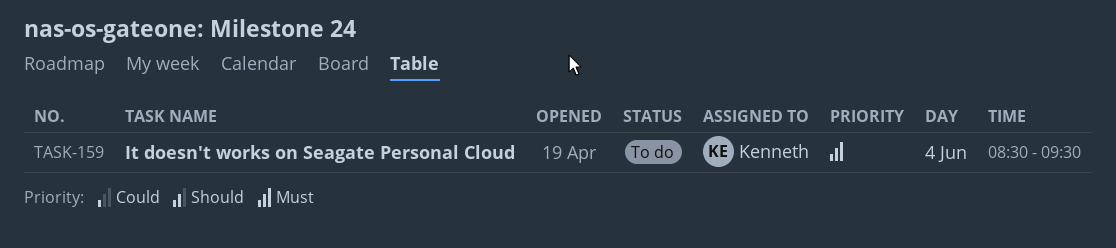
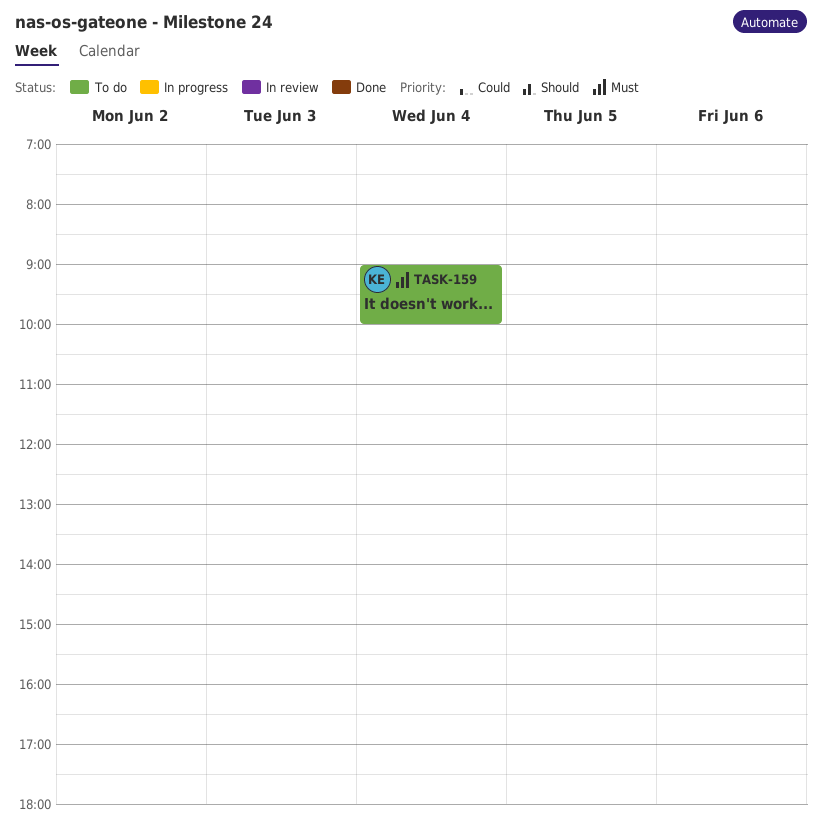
TASK-159, begins: 08:30 -> 09:00
TASK-159, ends: 09:30 -> 10:00

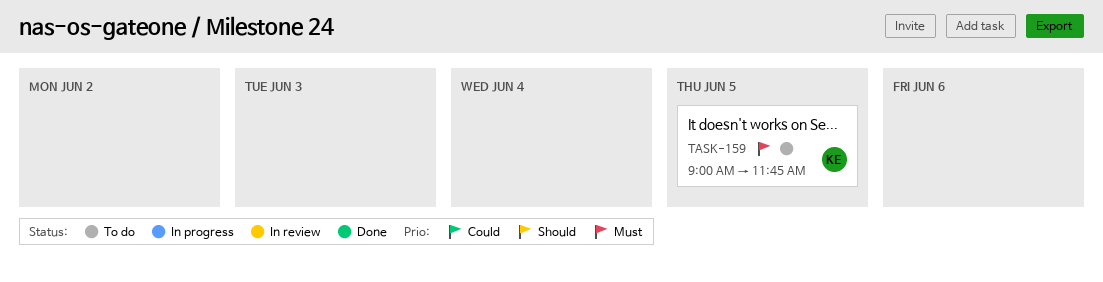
TASK-159, day: Jun 4 -> Jun 5
TASK-159, ends: 10:00 -> 11:45

